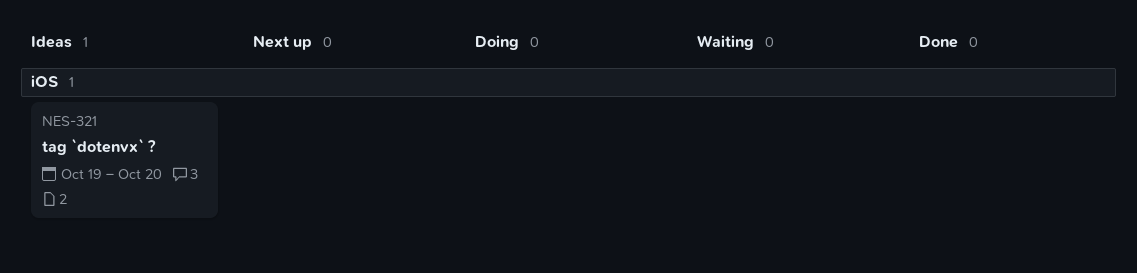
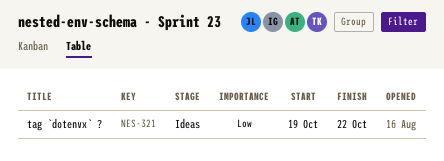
NES-321, due: Oct 20 -> Oct 22

